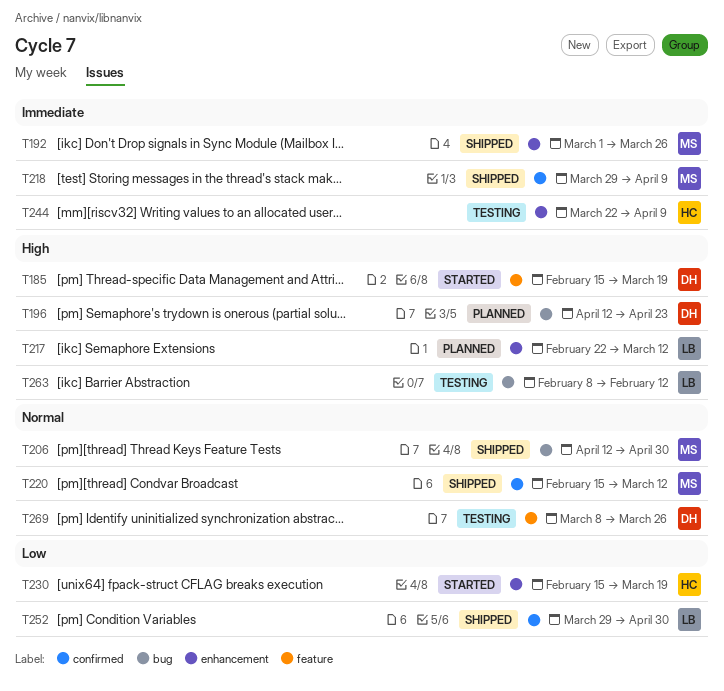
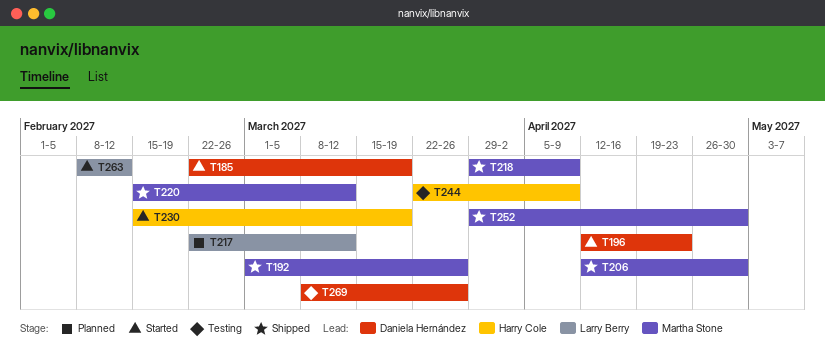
T185, start: Feb 15 -> Feb 22
T196, status: Planned -> Started
T252, owner: Larry Berry -> Martha Stone
T263, status: Testing -> Started

